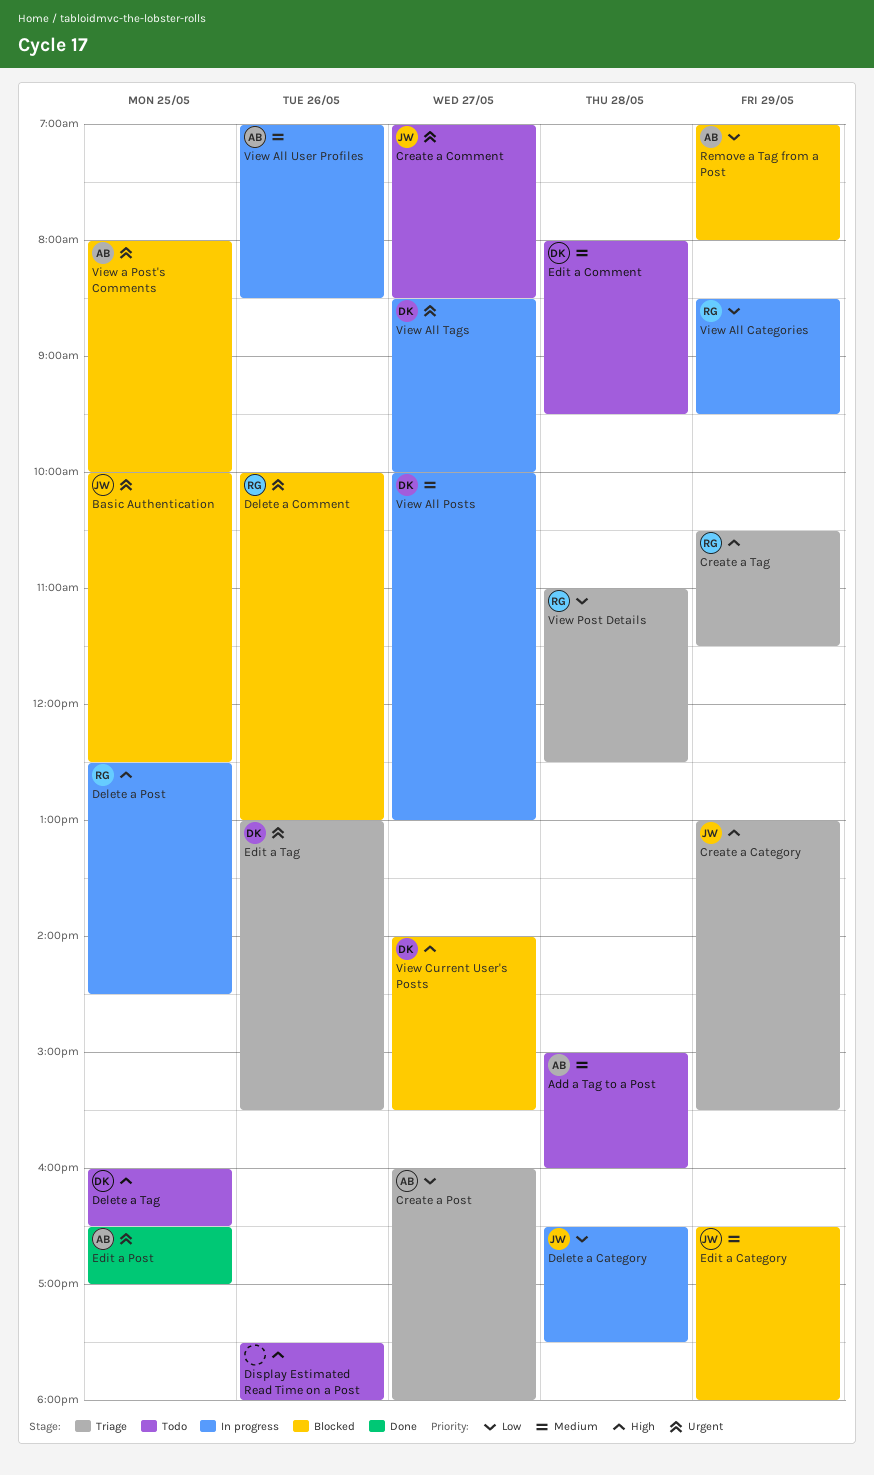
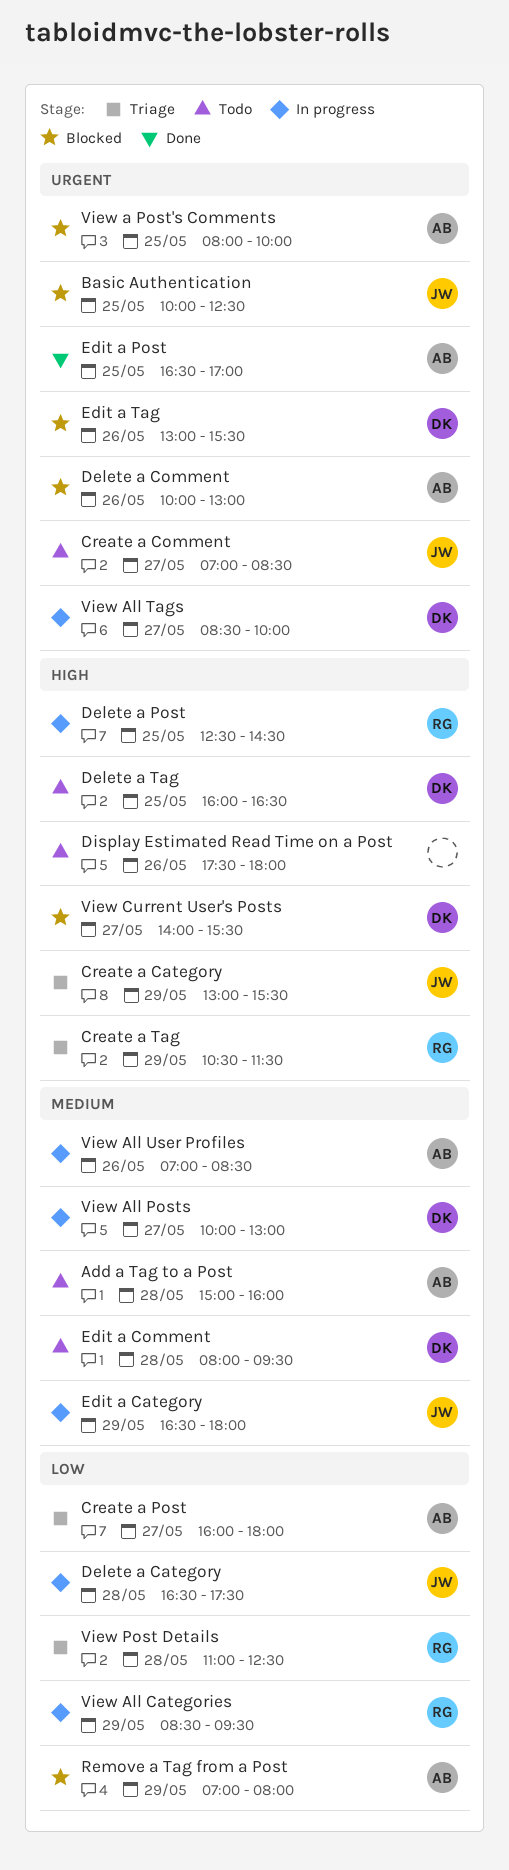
Delete a Comment, owner: RG -> AB
Edit a Category, status: Blocked -> In progress
Edit a Tag, status: Triage -> Blocked

